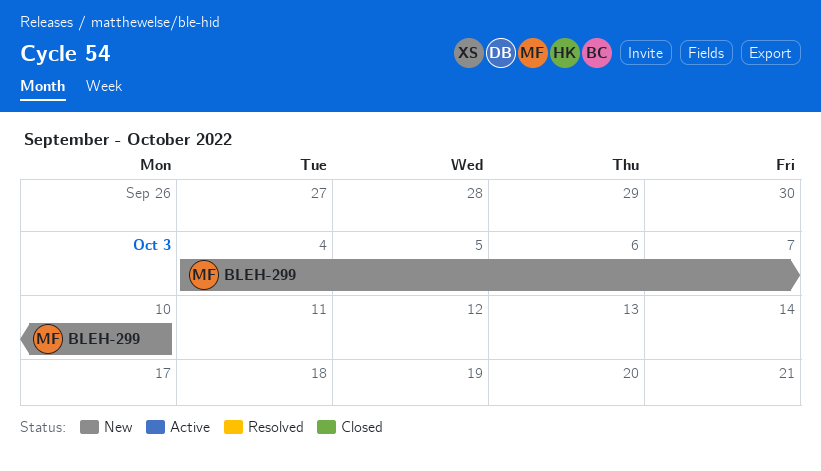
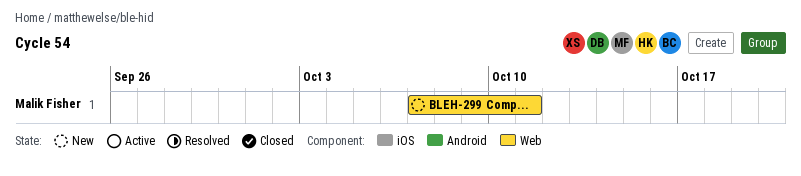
BLEH-299, start: Oct 4 -> Oct 7
BLEH-299, due: Oct 10 -> Oct 11

